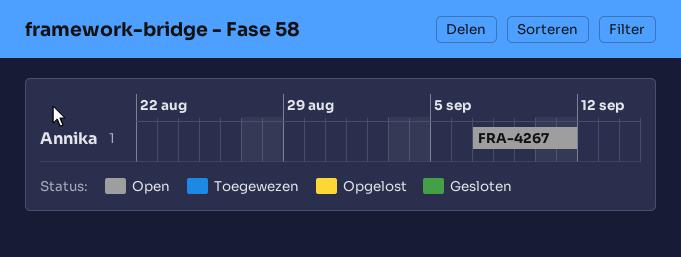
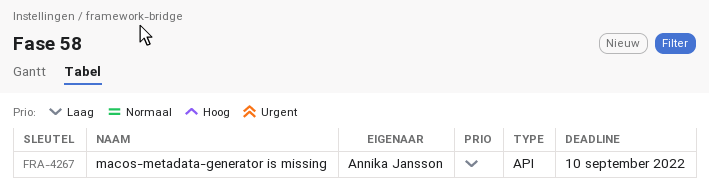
FRA-4267, due: Sep 11 -> Sep 10

